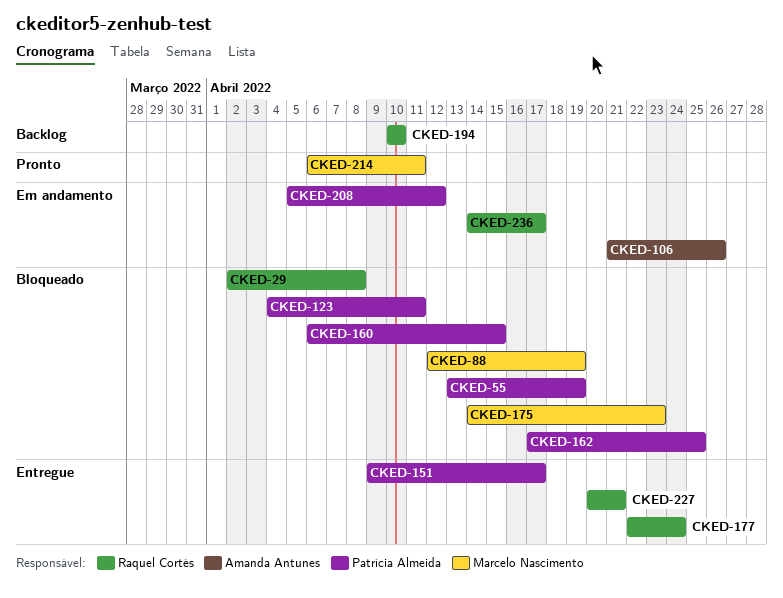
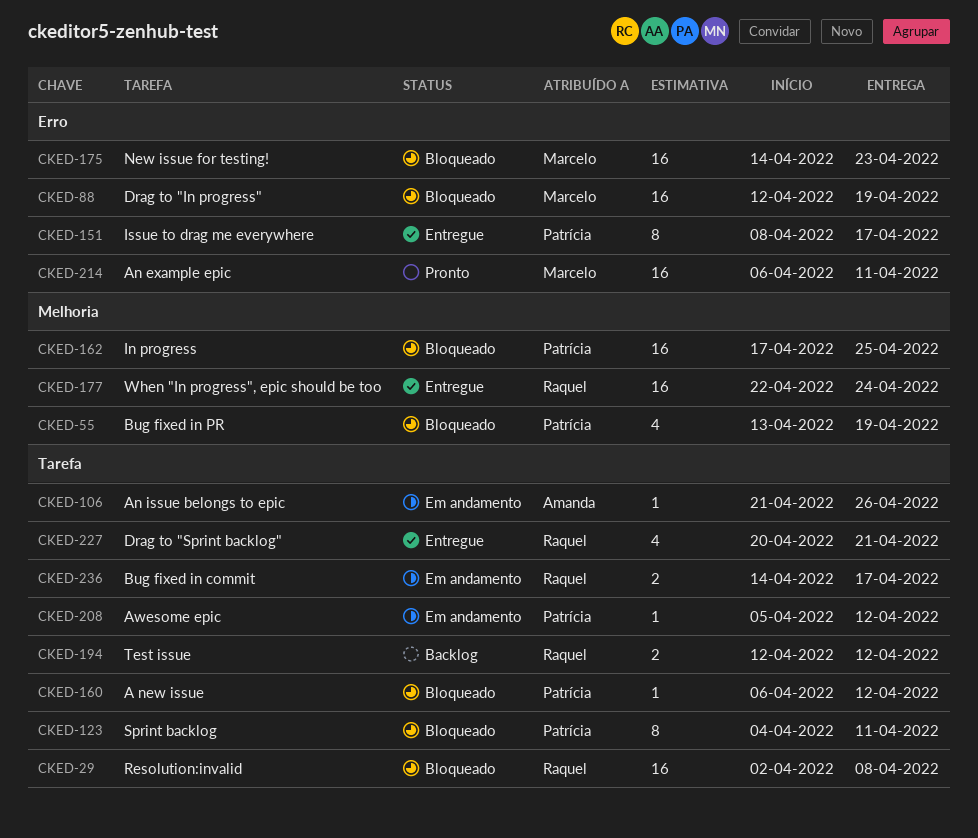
CKED-151, start: Apr 9 -> Apr 8
CKED-160, due: Apr 15 -> Apr 12
CKED-194, start: Apr 10 -> Apr 12
CKED-194, due: Apr 10 -> Apr 12

